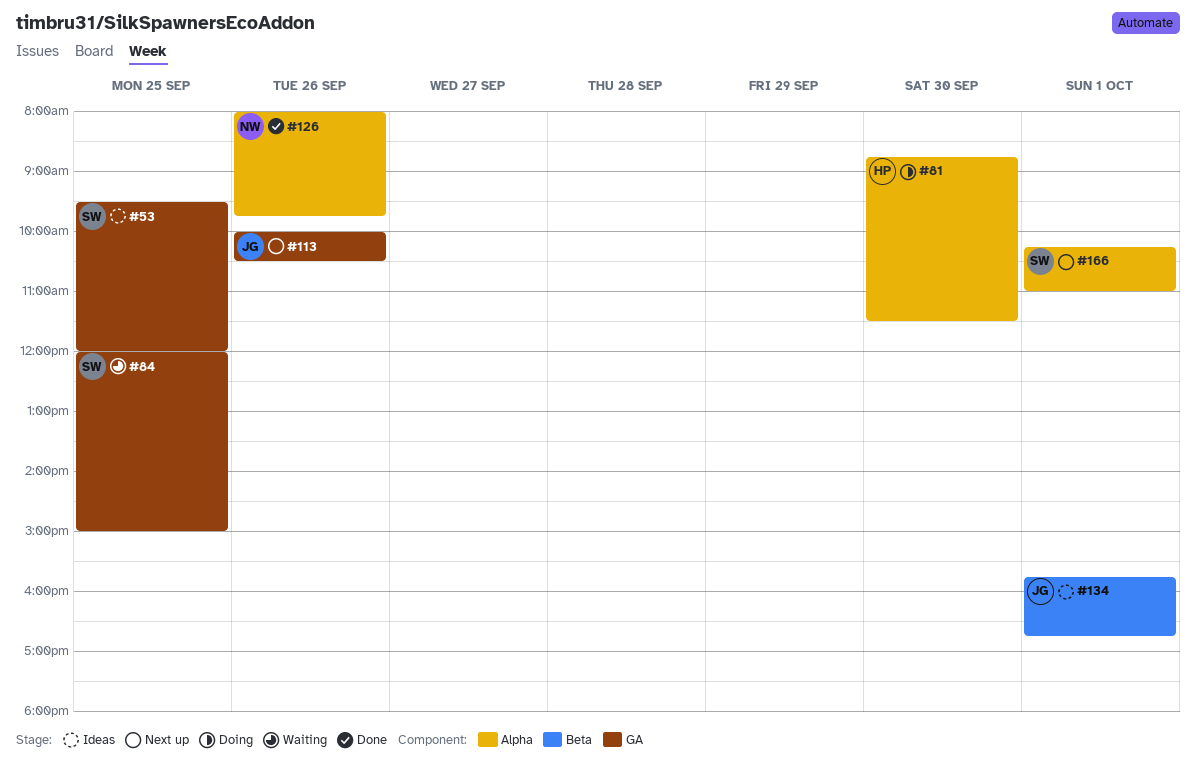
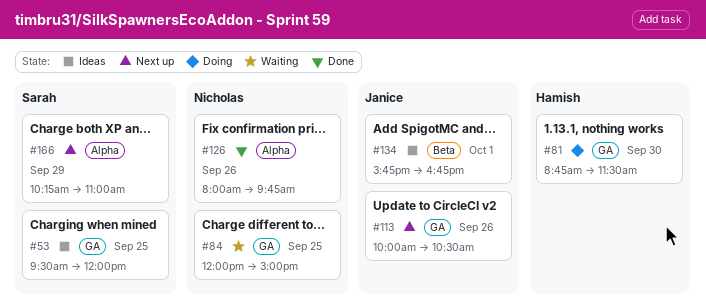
#81, label: Alpha -> GA
#84, owner: Sarah -> Nicholas
#166, day: Oct 1 -> Sep 29

